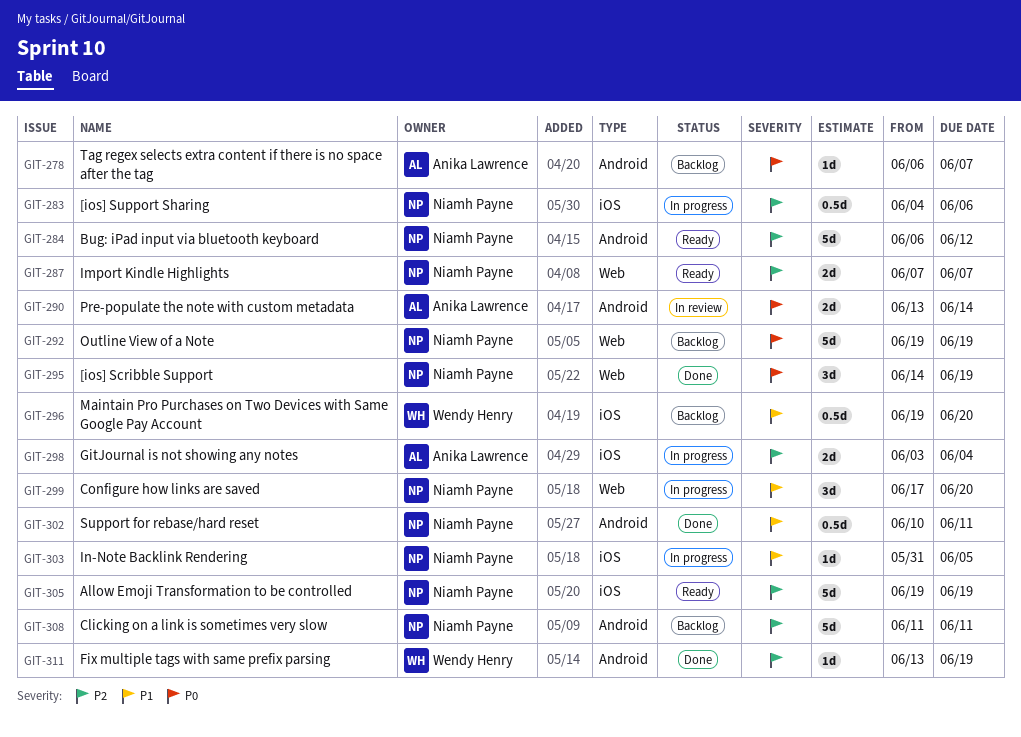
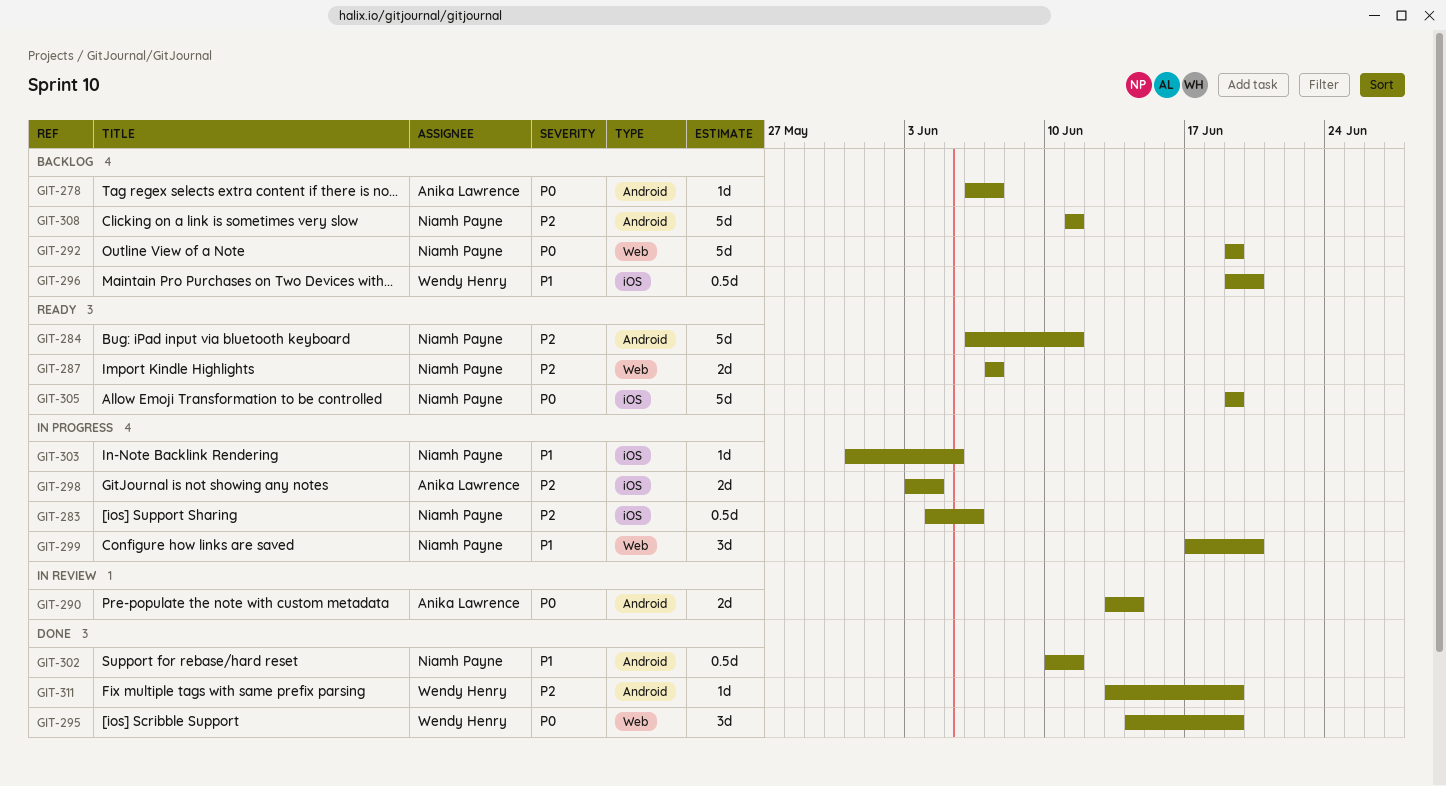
GIT-284, due: Jun 12 -> Jun 11
GIT-295, owner: Niamh Payne -> Wendy Henry
GIT-305, priority: P2 -> P0

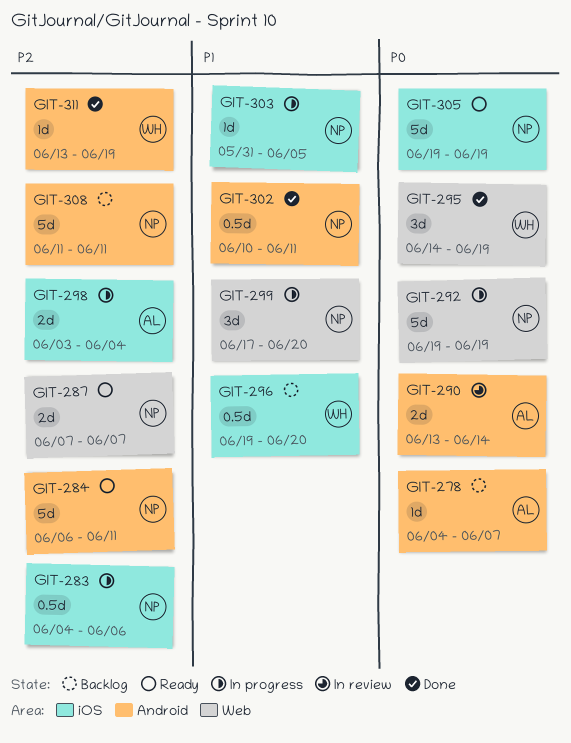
GIT-278, start: Jun 6 -> Jun 4
GIT-292, status: Backlog -> In progress

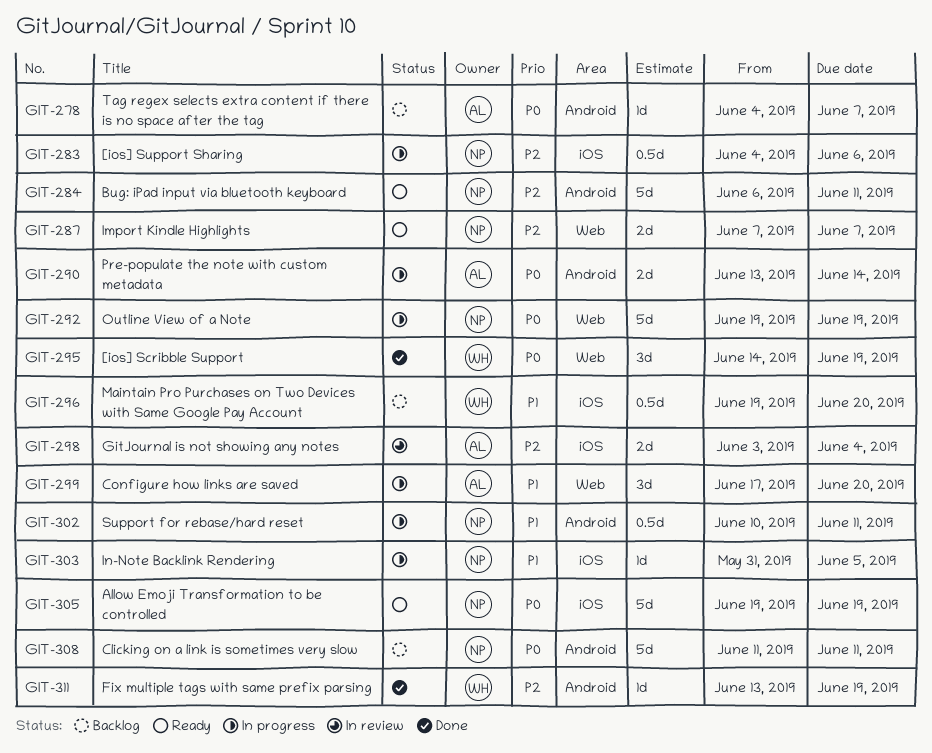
GIT-290, status: In review -> In progress
GIT-298, status: In progress -> In review
GIT-299, owner: NP -> AL
GIT-302, status: Done -> In progress
GIT-308, priority: P2 -> P0

